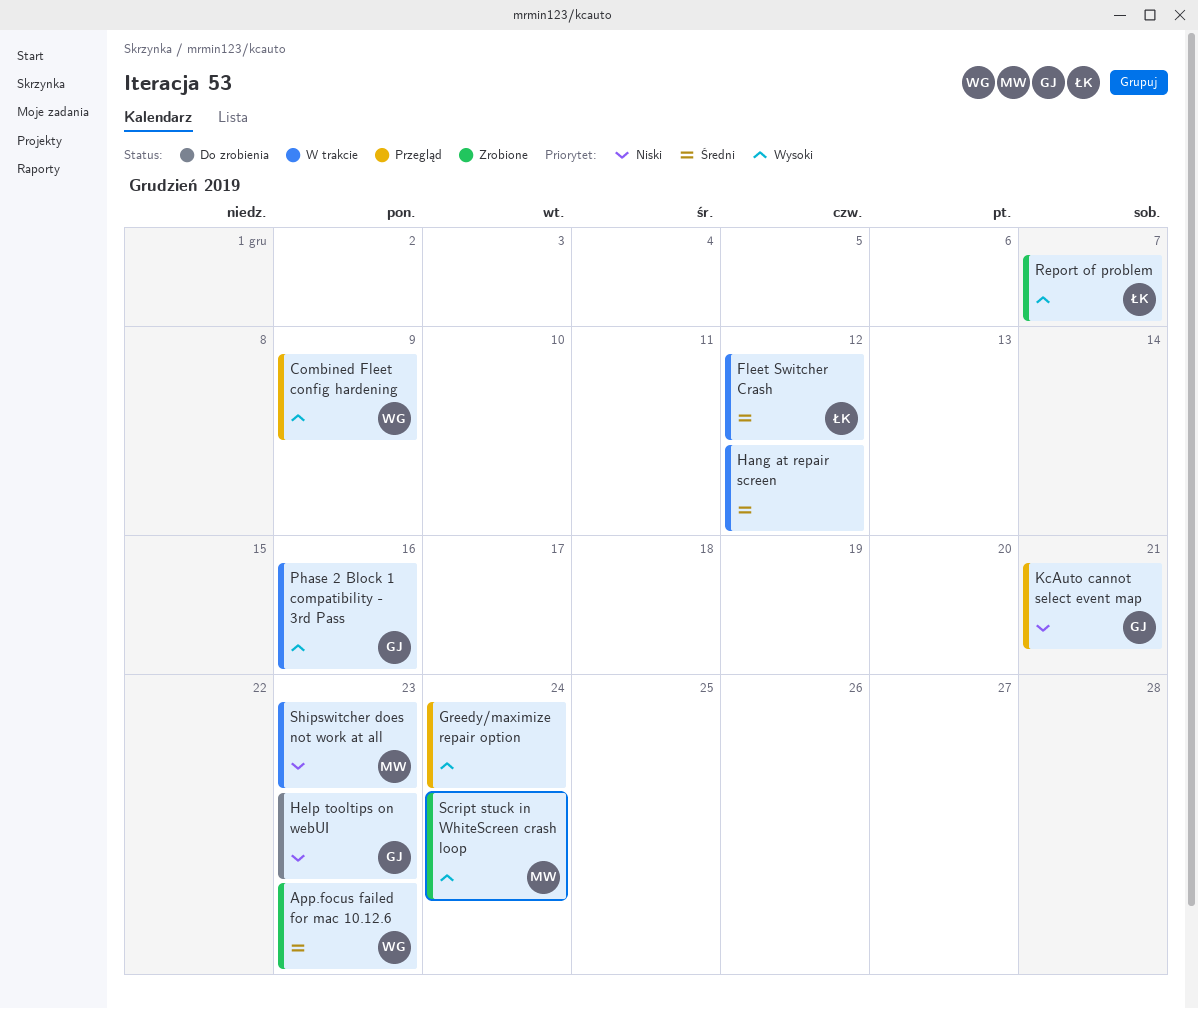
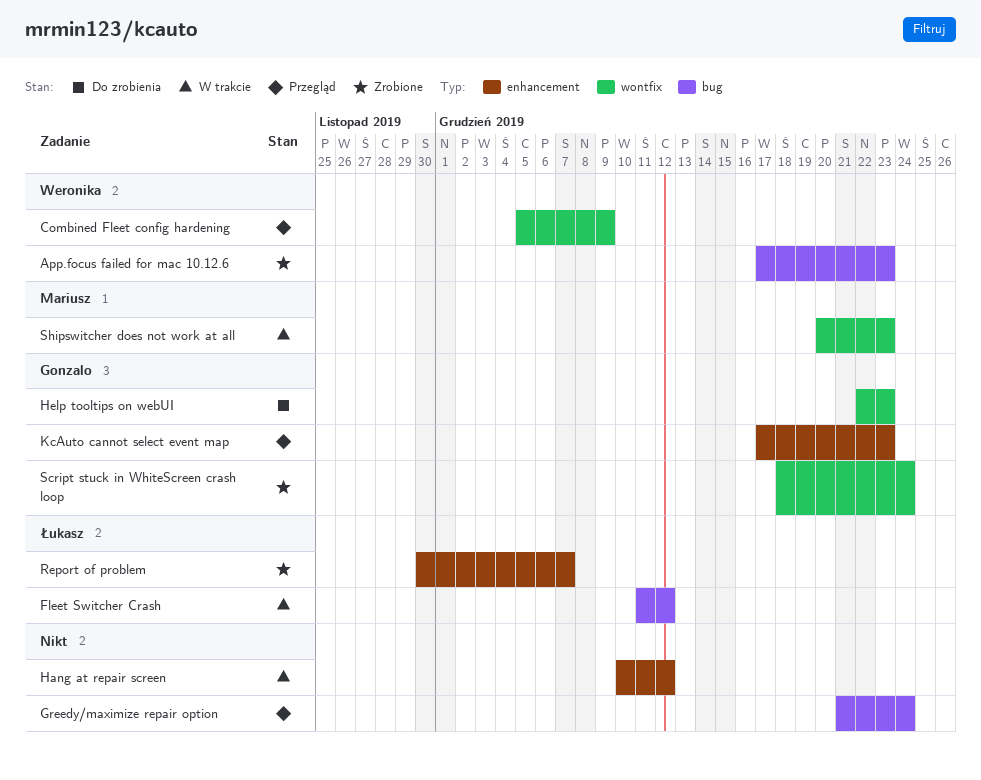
KcAuto cannot select event map, due: Dec 21 -> Dec 23
Phase 2 Block 1 compatibility - 3rd Pass: present -> none
Script stuck in WhiteScreen crash loop, owner: Mariusz -> Gonzalo

